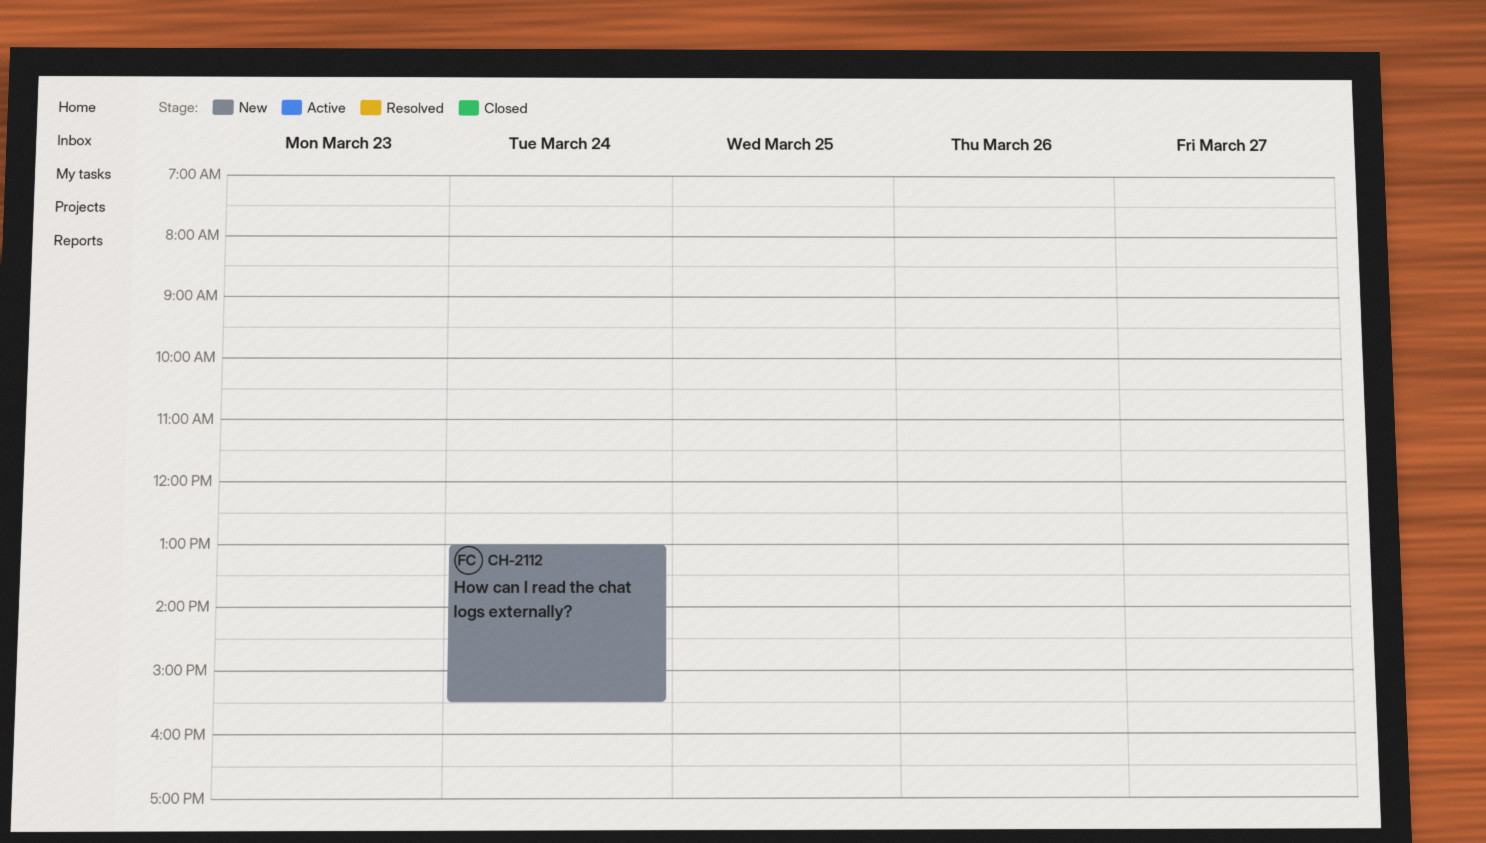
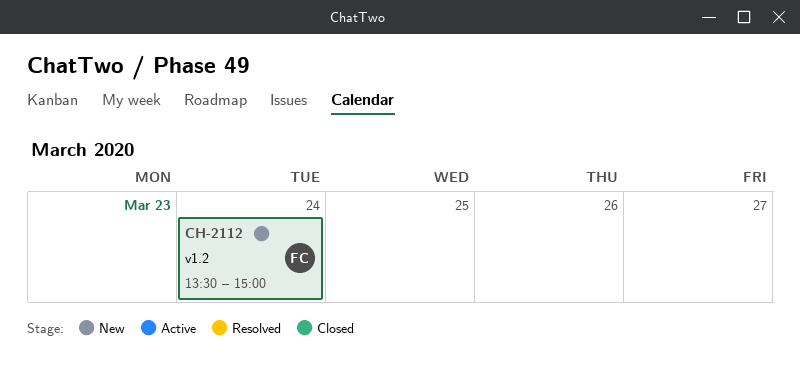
CH-2112, begins: 13:00 -> 13:30
CH-2112, ends: 15:30 -> 15:00

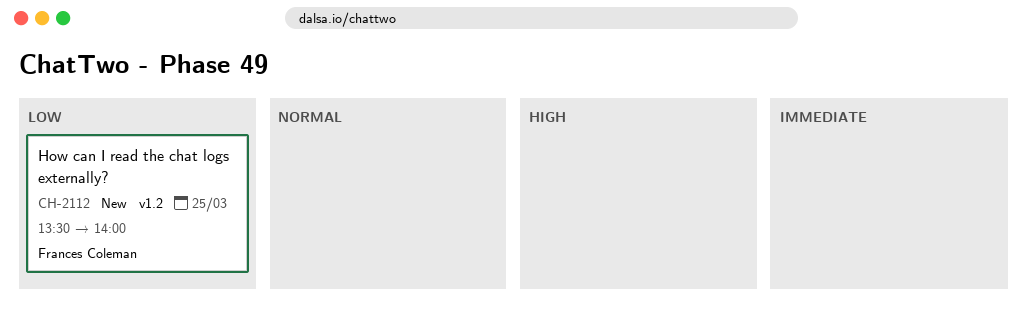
CH-2112, day: Mar 24 -> Mar 25
CH-2112, ends: 15:00 -> 14:00

